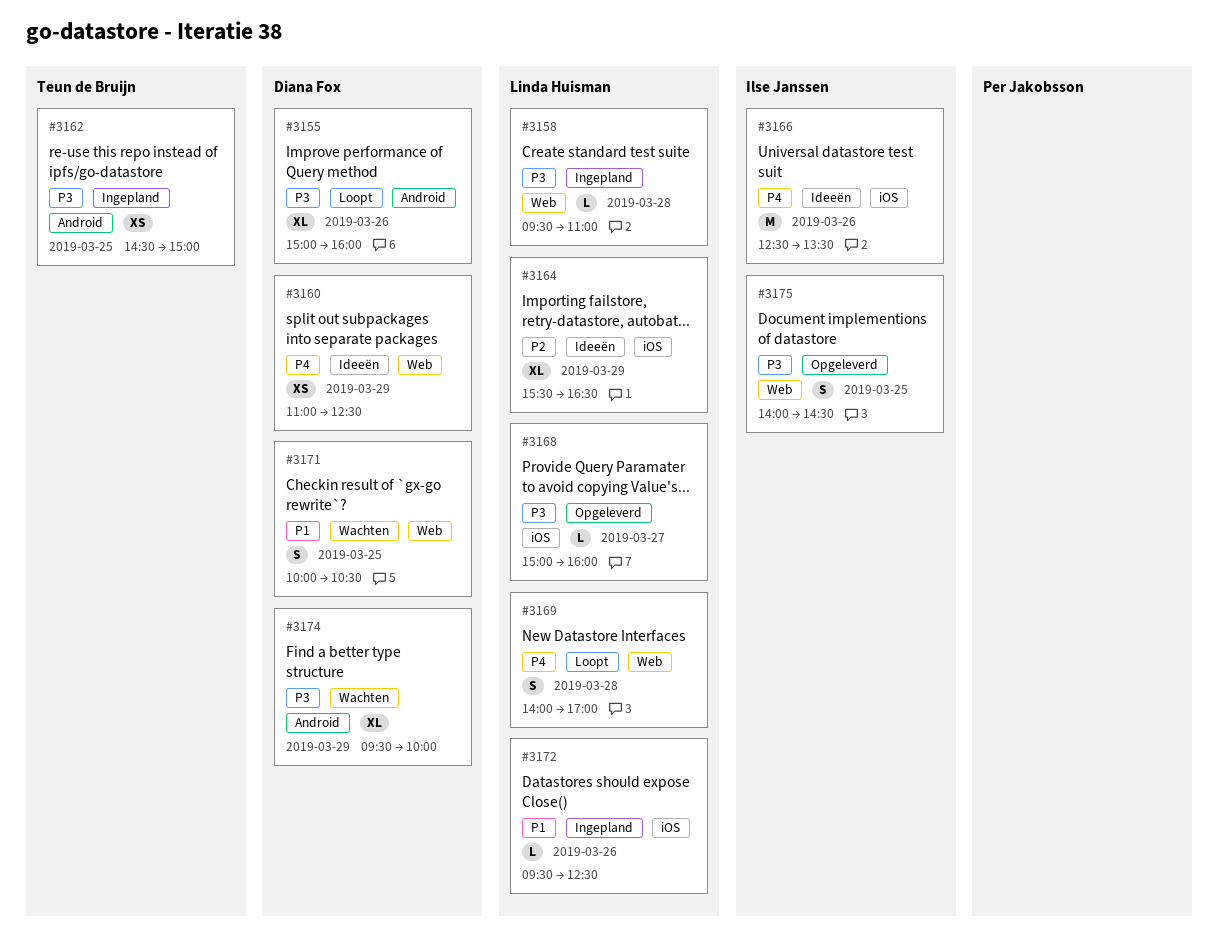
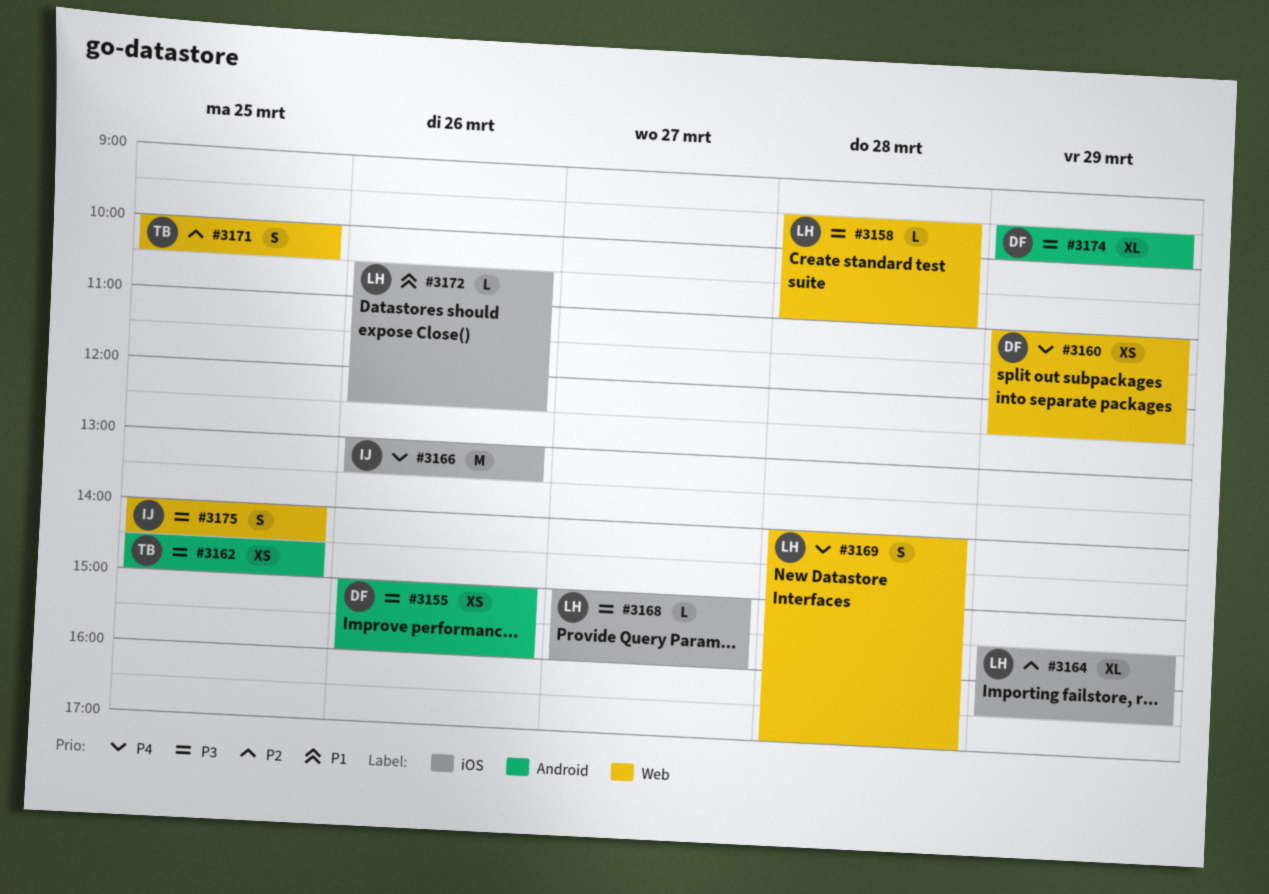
#3155, estimate: XL -> XS
#3166, begins: 12:30 -> 13:00
#3171, owner: Diana Fox -> Teun de Bruijn
#3171, priority: P1 -> P2
#3172, begins: 09:30 -> 10:30

